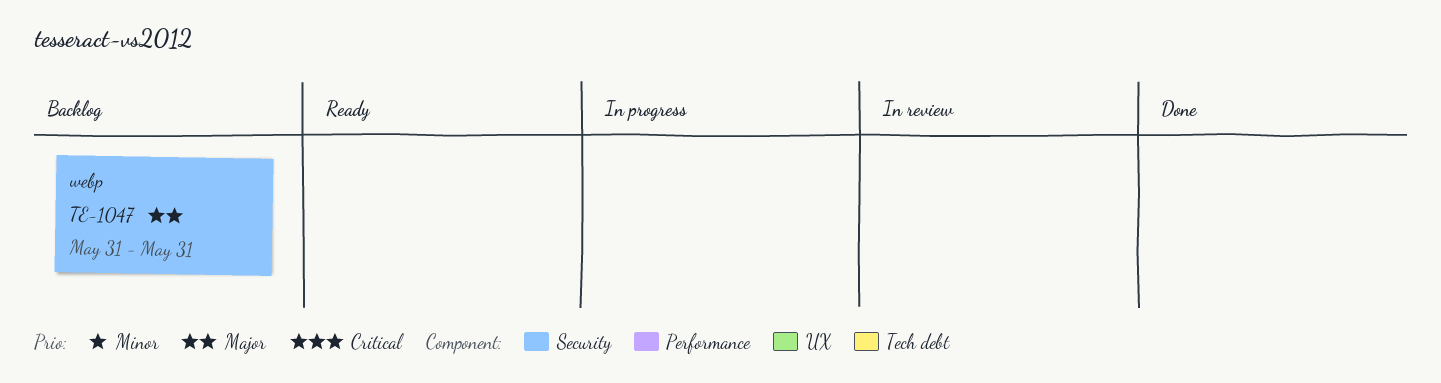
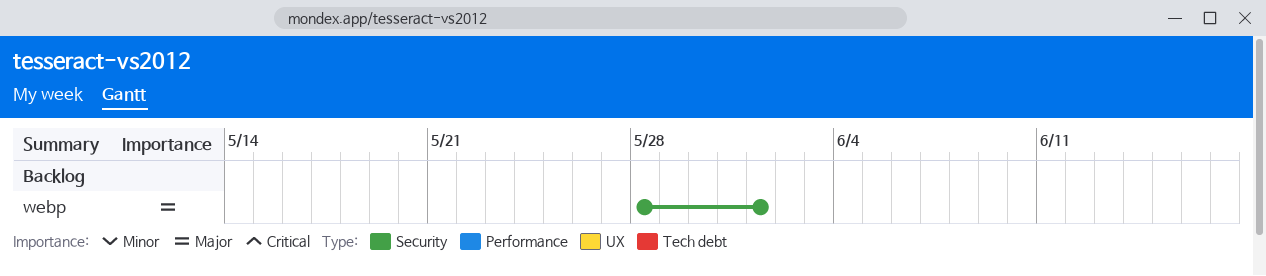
webp, start: May 31 -> May 28
webp, due: May 31 -> Jun 1

